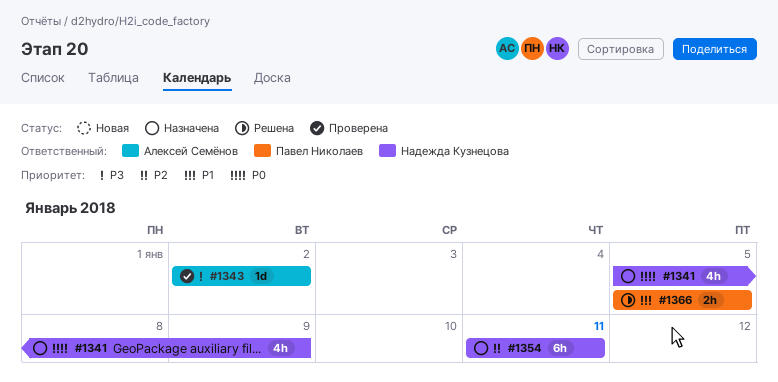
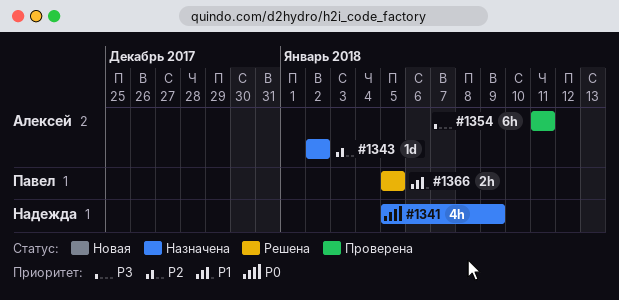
#1343, status: Проверена -> Назначена
#1343, priority: P3 -> P2
#1354, status: Назначена -> Проверена
#1354, owner: Надежда Кузнецова -> Алексей Семёнов
#1354, priority: P2 -> P3

